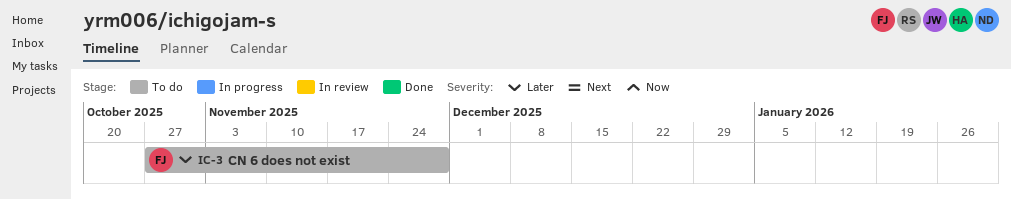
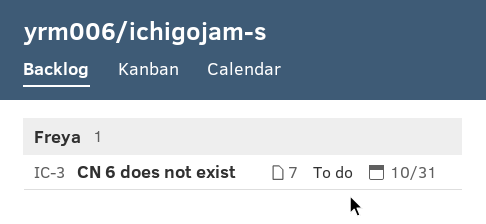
IC-3, due: Nov 28 -> Oct 31

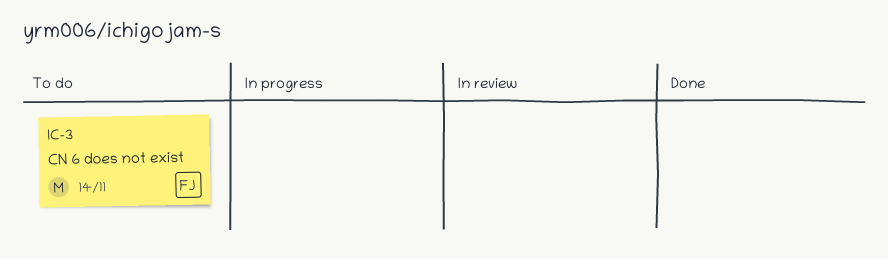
IC-3, due: Oct 31 -> Nov 14

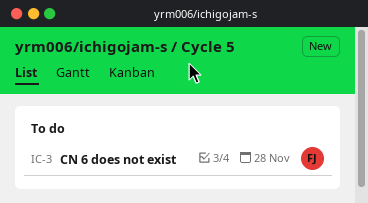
IC-3, due: Nov 14 -> Nov 28

